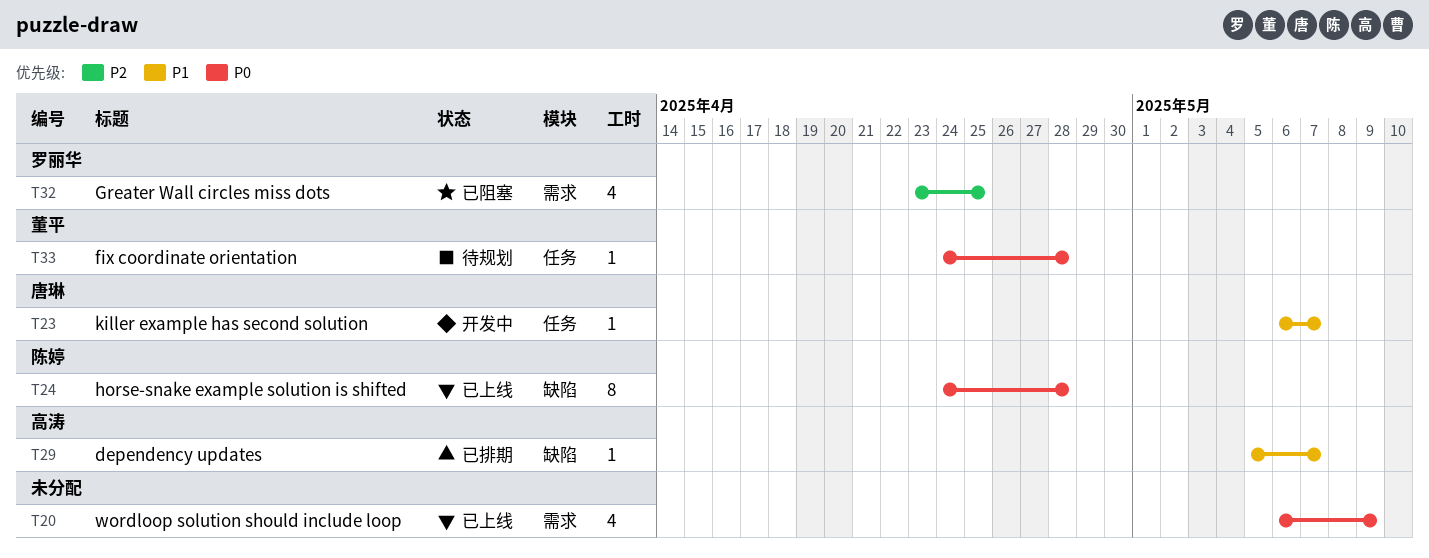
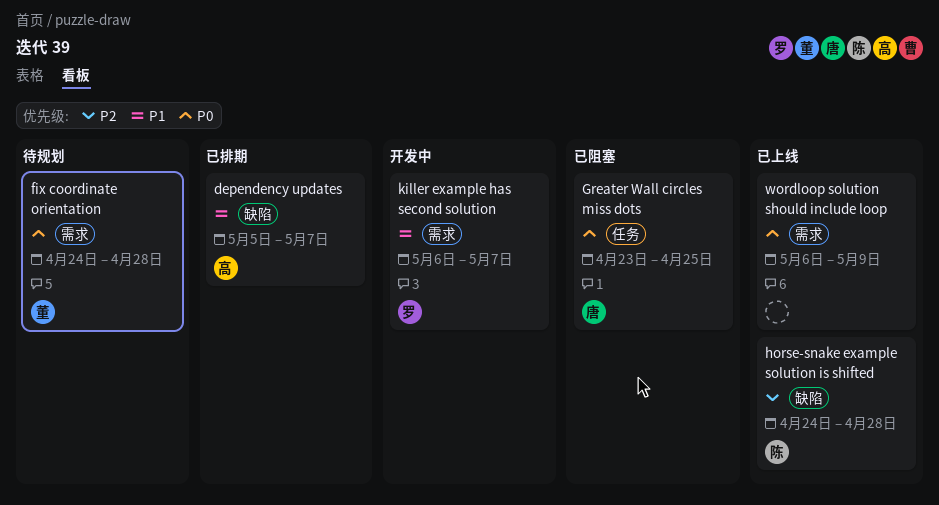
fix coordinate orientation, label: 任务 -> 需求
Greater Wall circles miss dots, owner: 罗丽华 -> 唐琳
Greater Wall circles miss dots, priority: P2 -> P0
Greater Wall circles miss dots, label: 需求 -> 任务
horse-snake example solution is shifted, priority: P0 -> P2
killer example has second solution, owner: 唐琳 -> 罗丽华
killer example has second solution, label: 任务 -> 需求

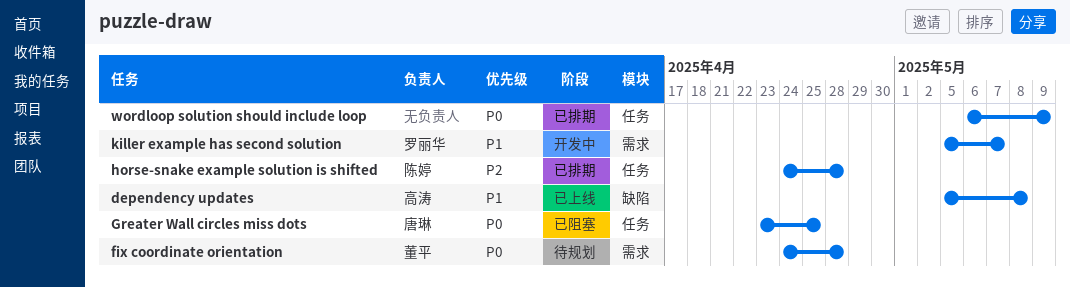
dependency updates, status: 已排期 -> 已上线
dependency updates, due: May 7 -> May 8
horse-snake example solution is shifted, status: 已上线 -> 已排期
horse-snake example solution is shifted, label: 缺陷 -> 任务
killer example has second solution, start: May 6 -> May 5
wordloop solution should include loop, status: 已上线 -> 已排期
wordloop solution should include loop, label: 需求 -> 任务

